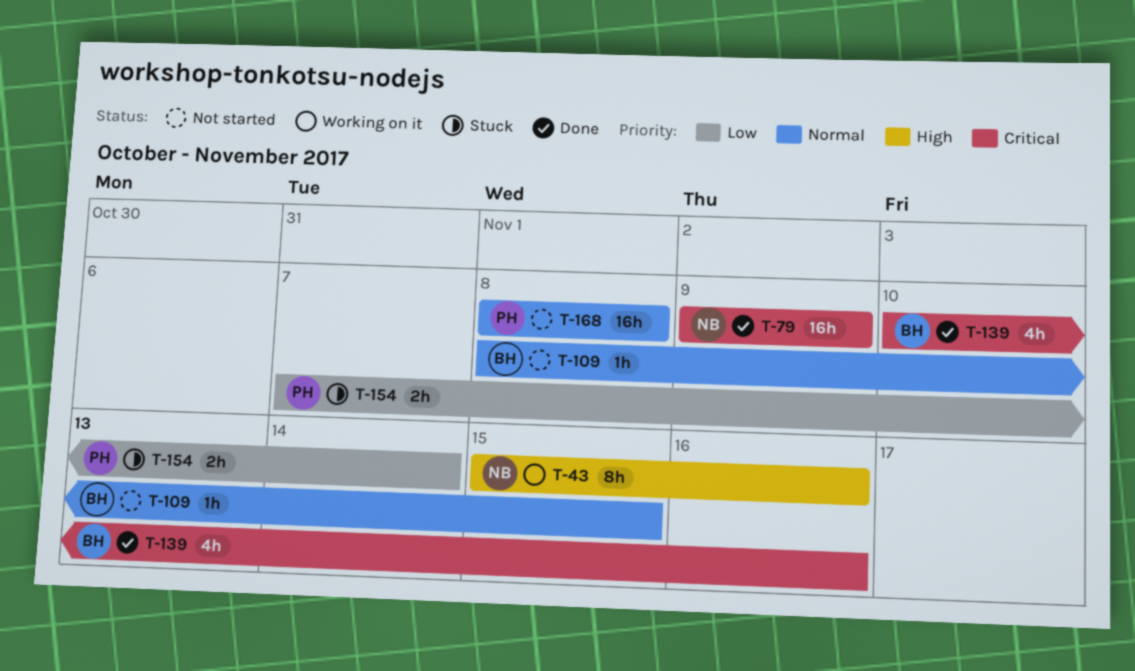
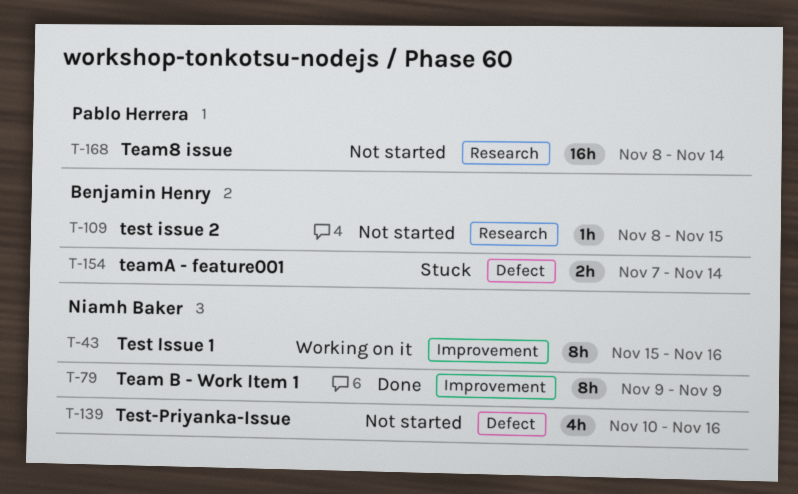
T-79, estimate: 16h -> 8h
T-139, status: Done -> Not started
T-139, owner: Benjamin Henry -> Niamh Baker
T-154, owner: Pablo Herrera -> Benjamin Henry
T-168, due: Nov 8 -> Nov 14

